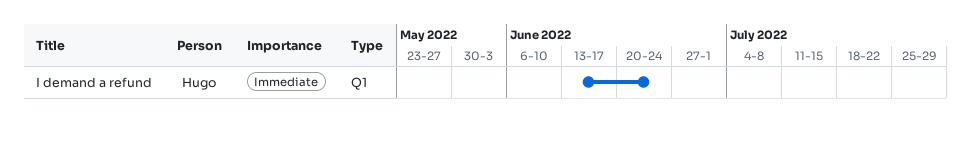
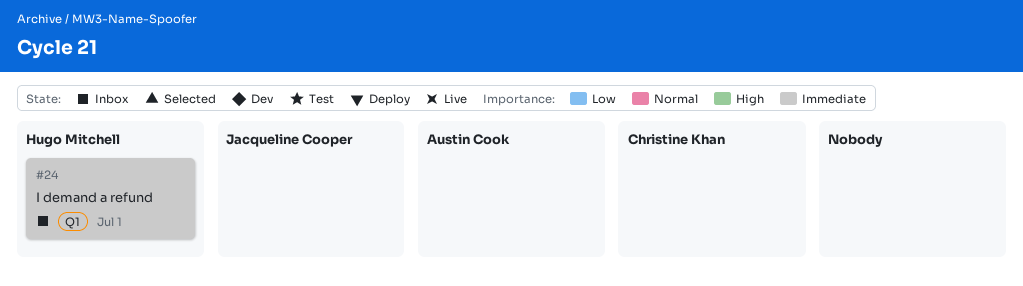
I demand a refund, due: Jun 24 -> Jul 1

